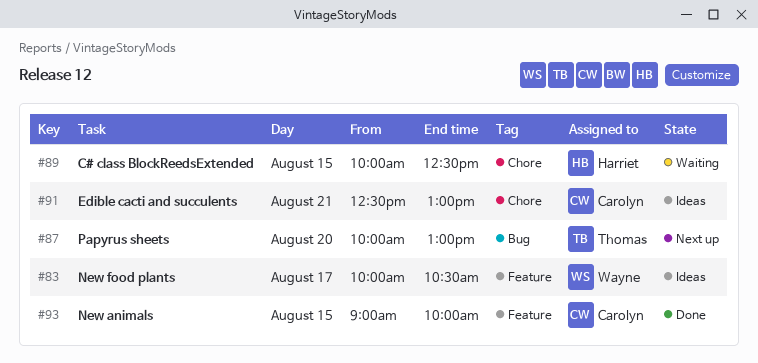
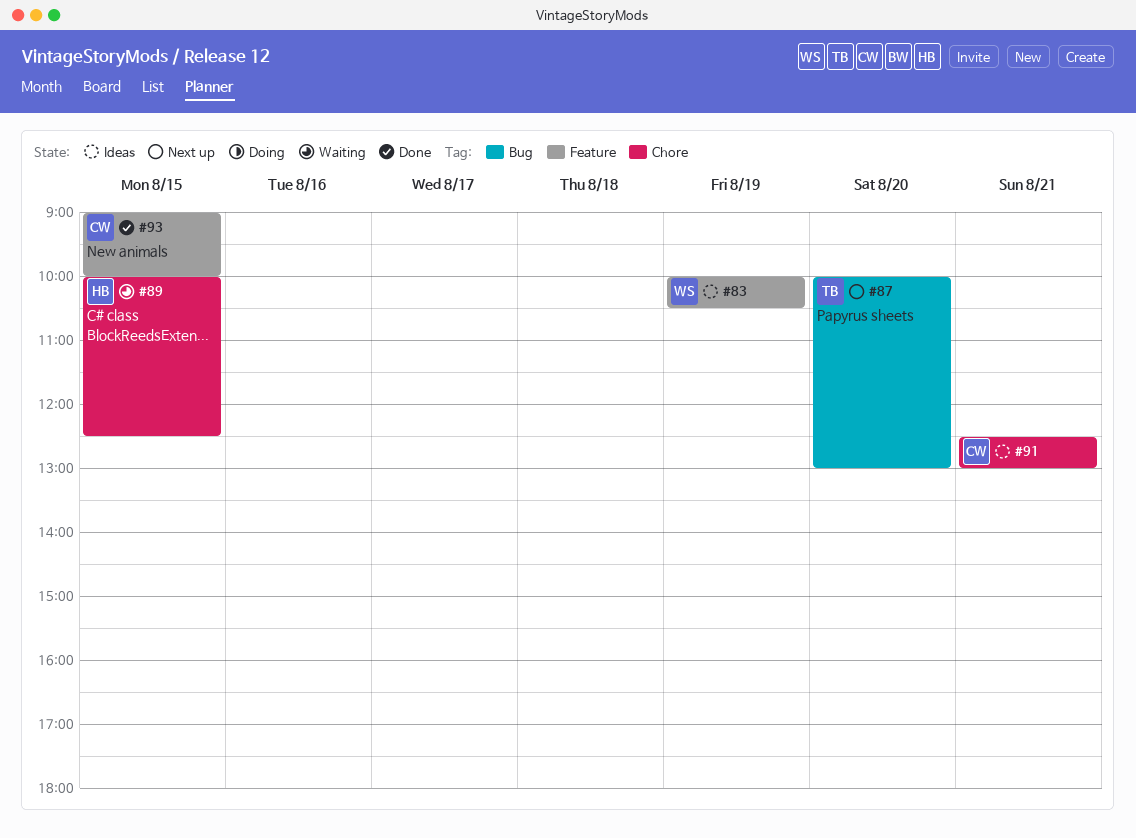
#83, day: Aug 17 -> Aug 19

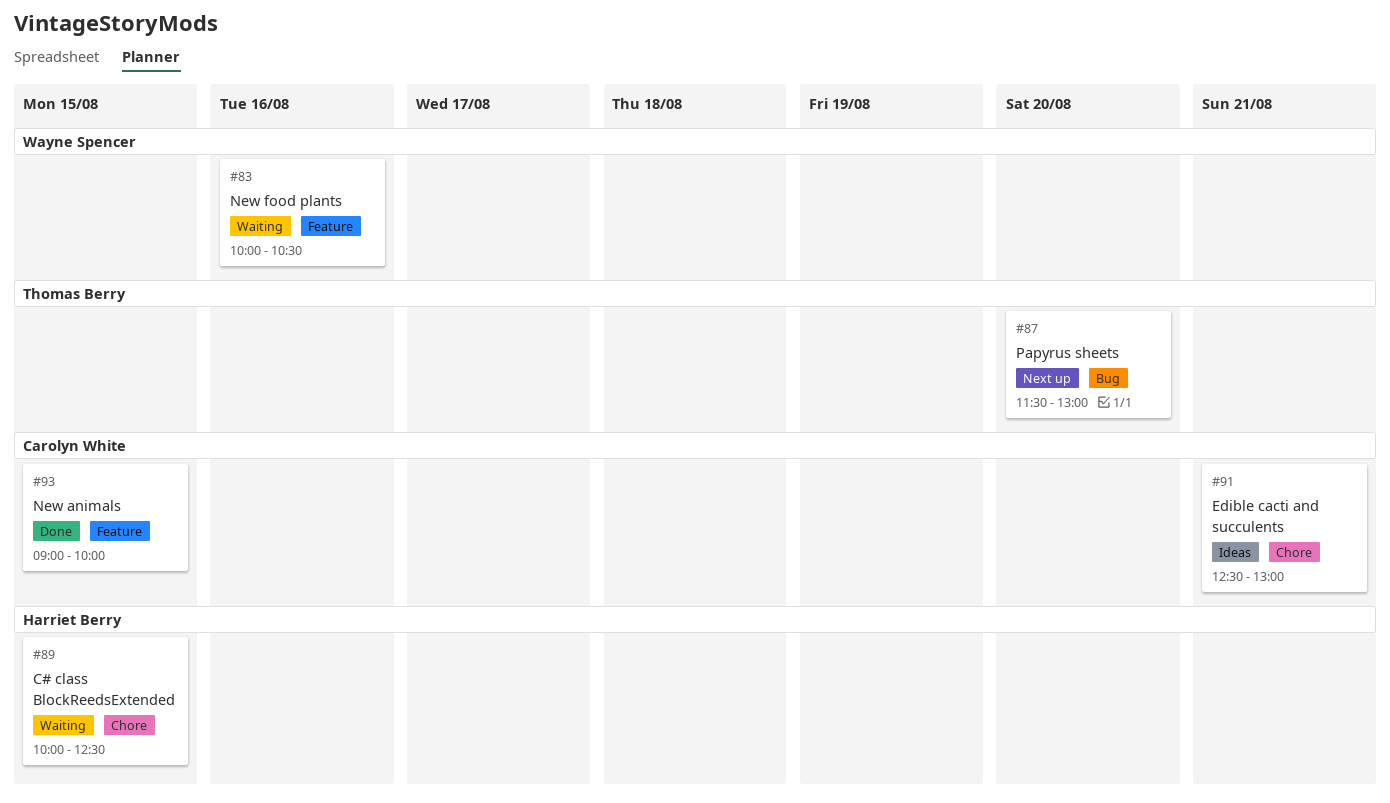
#83, status: Ideas -> Waiting
#83, day: Aug 19 -> Aug 16
#87, begins: 10:00 -> 11:30

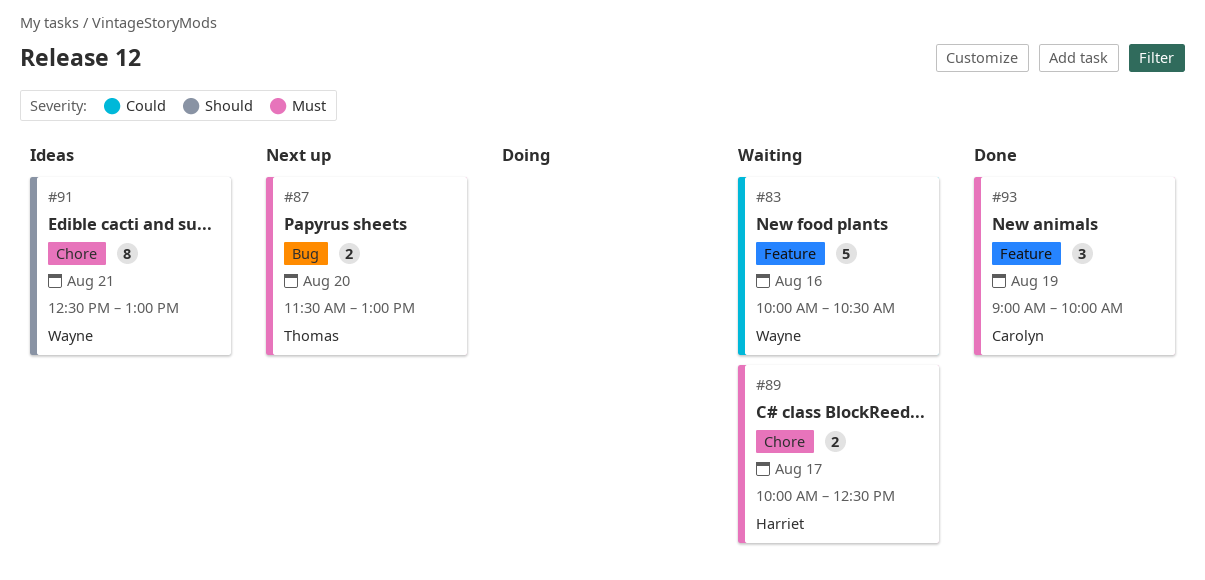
#89, day: Aug 15 -> Aug 17
#91, owner: Carolyn White -> Wayne Spencer
#93, day: Aug 15 -> Aug 19

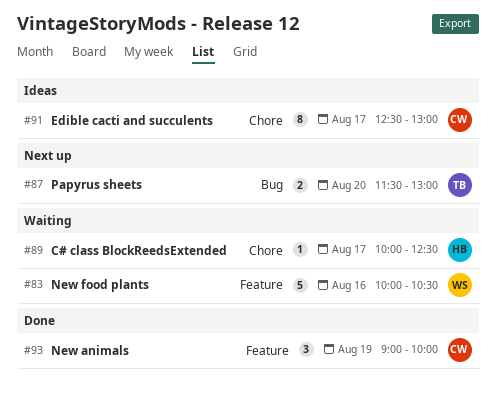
#89, estimate: 2 -> 1
#91, owner: Wayne -> Carolyn
#91, day: Aug 21 -> Aug 17

